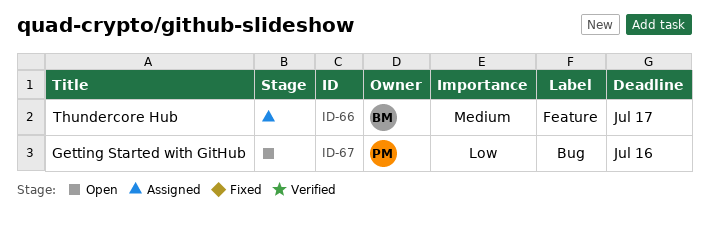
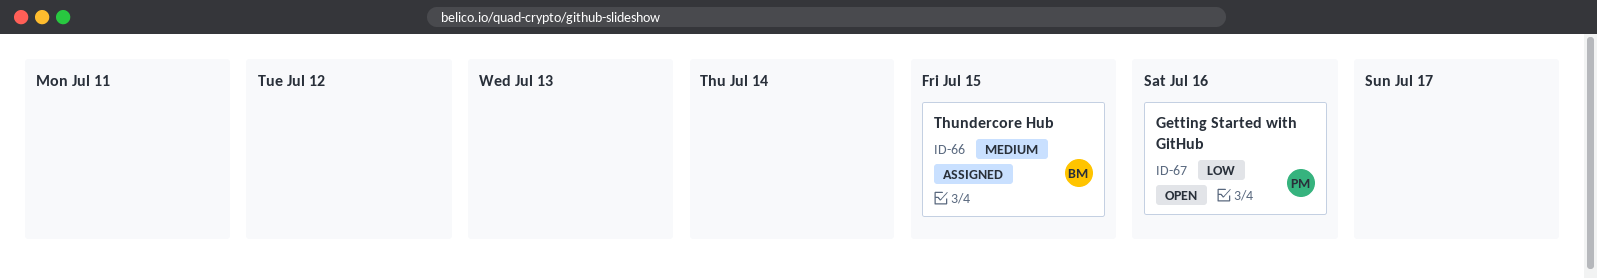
ID-66, due: Jul 17 -> Jul 15

